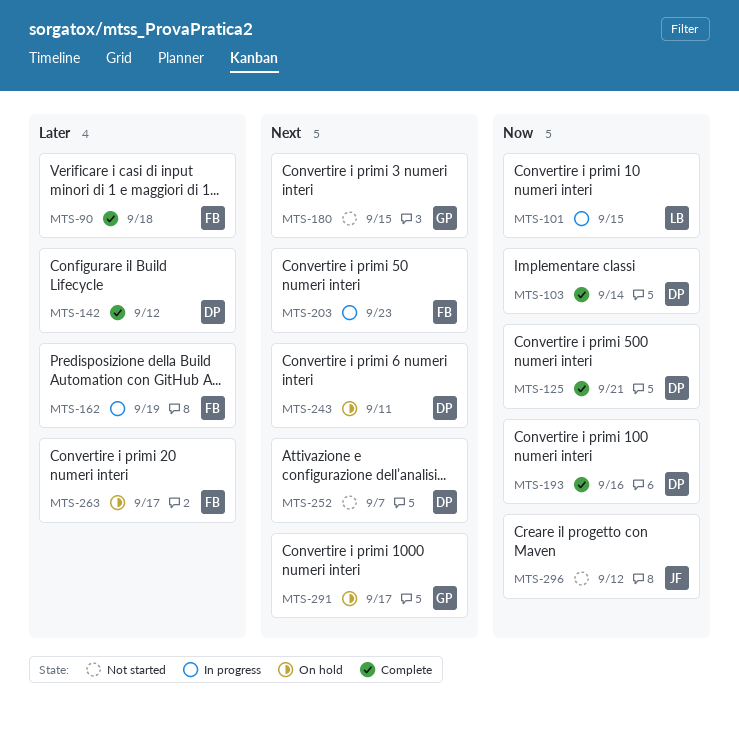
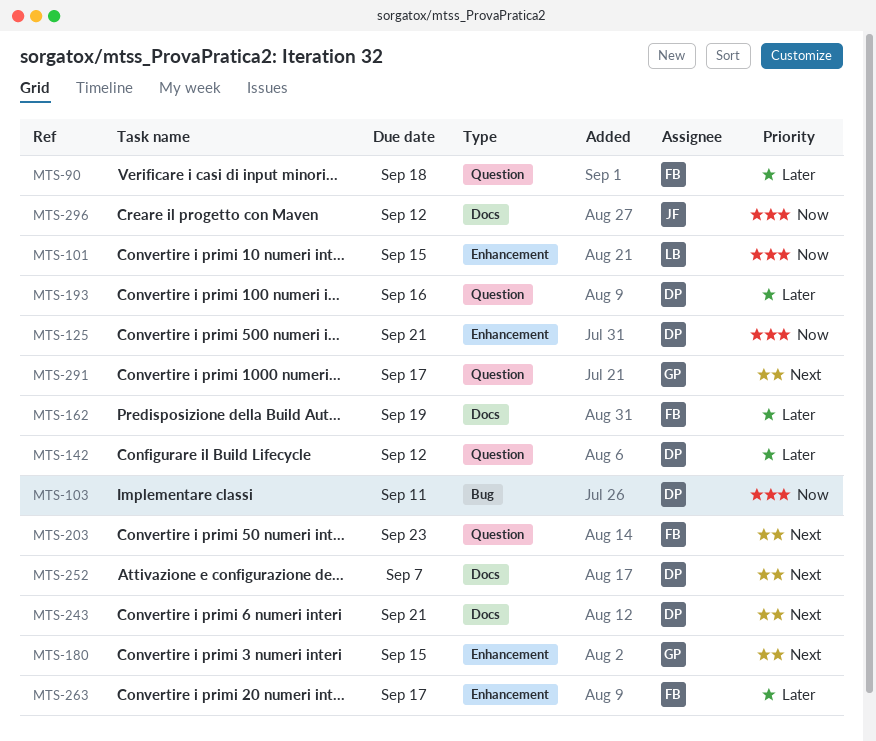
MTS-103, due: Sep 14 -> Sep 11
MTS-193, priority: Now -> Later
MTS-243, due: Sep 11 -> Sep 21

